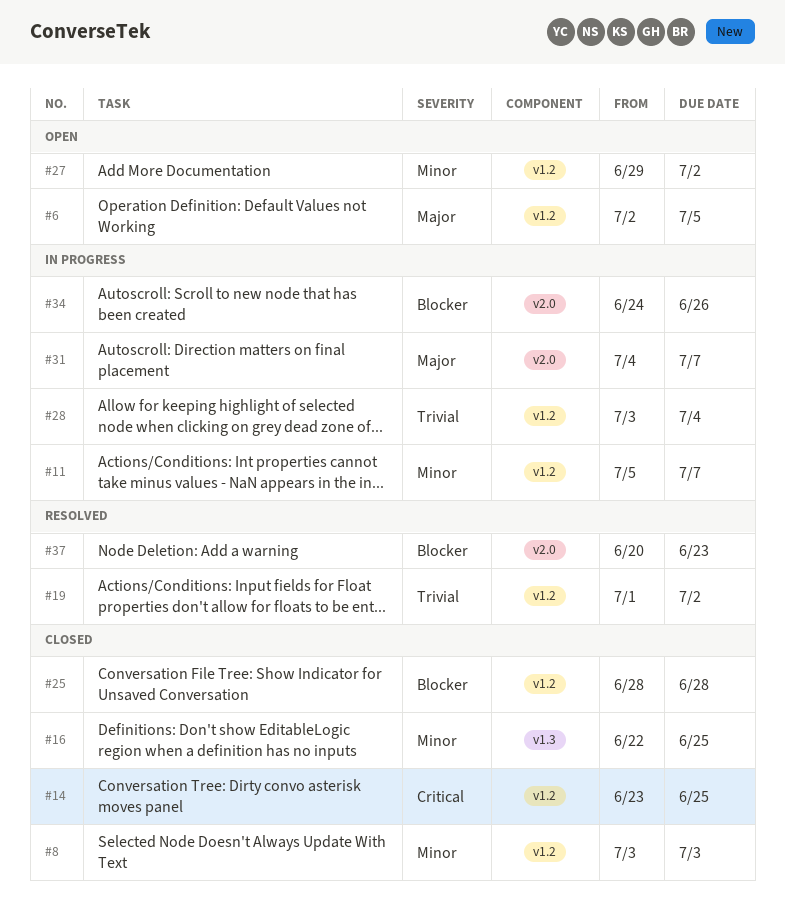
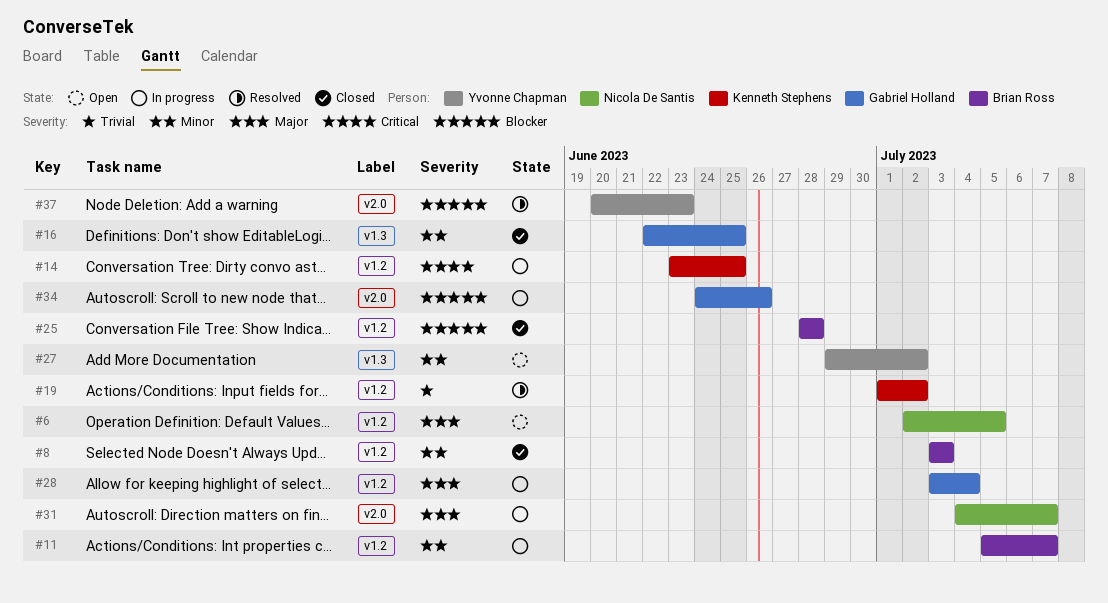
#14, status: Closed -> In progress
#27, label: v1.2 -> v1.3
#28, priority: Trivial -> Major

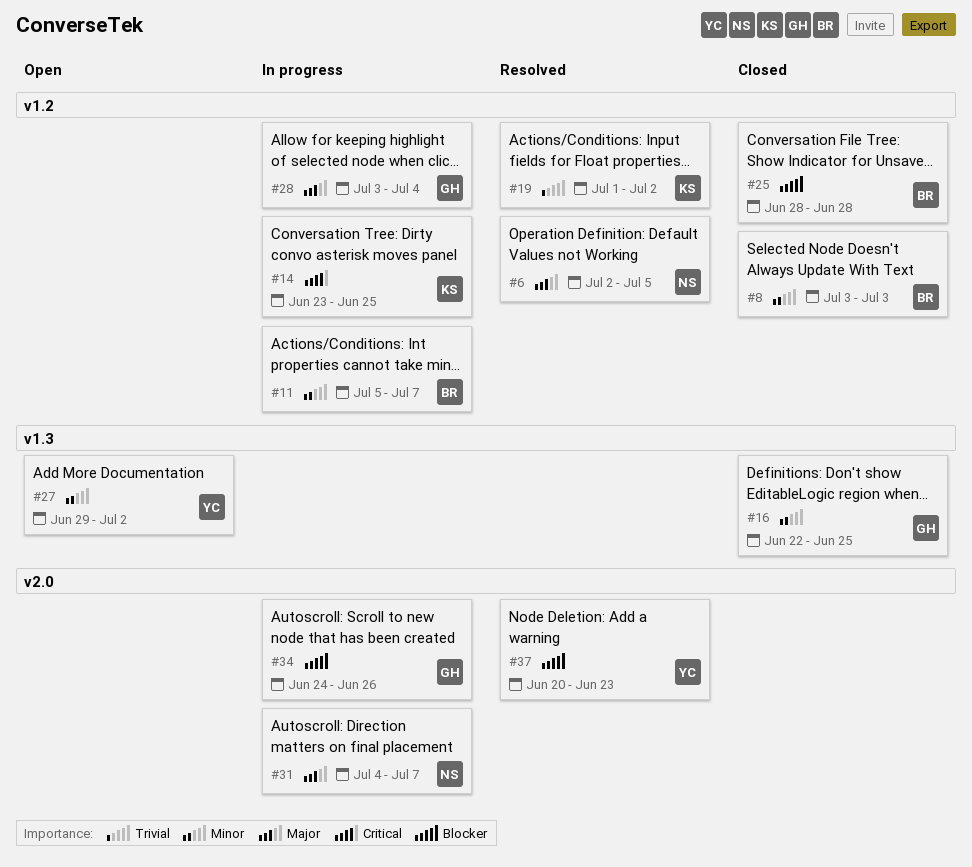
#6, status: Open -> Resolved

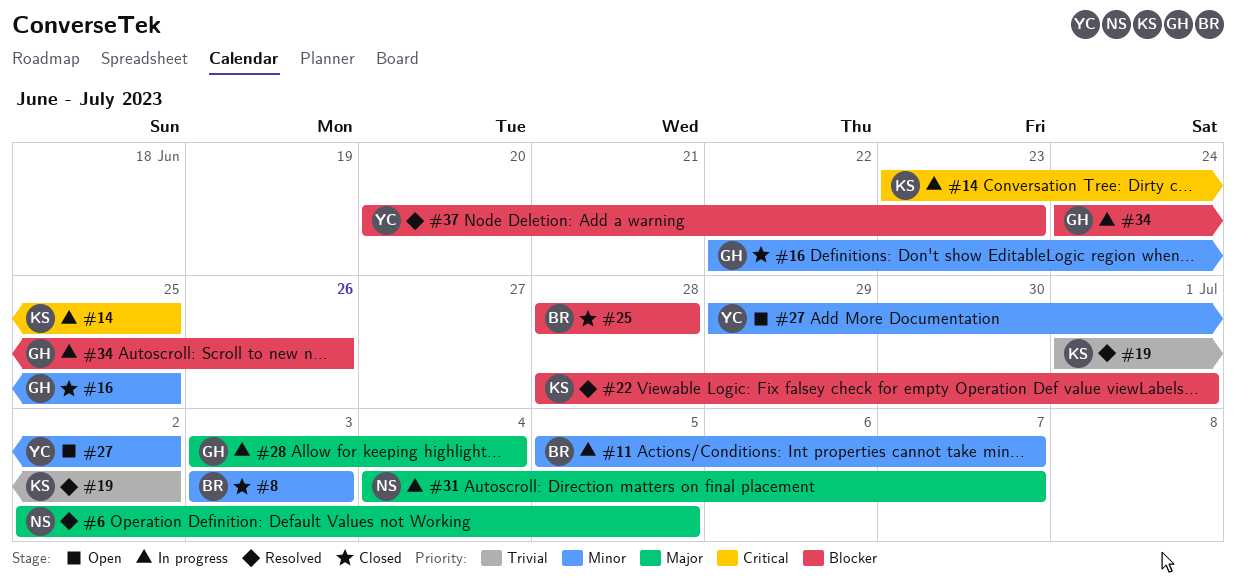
#22: none -> present

